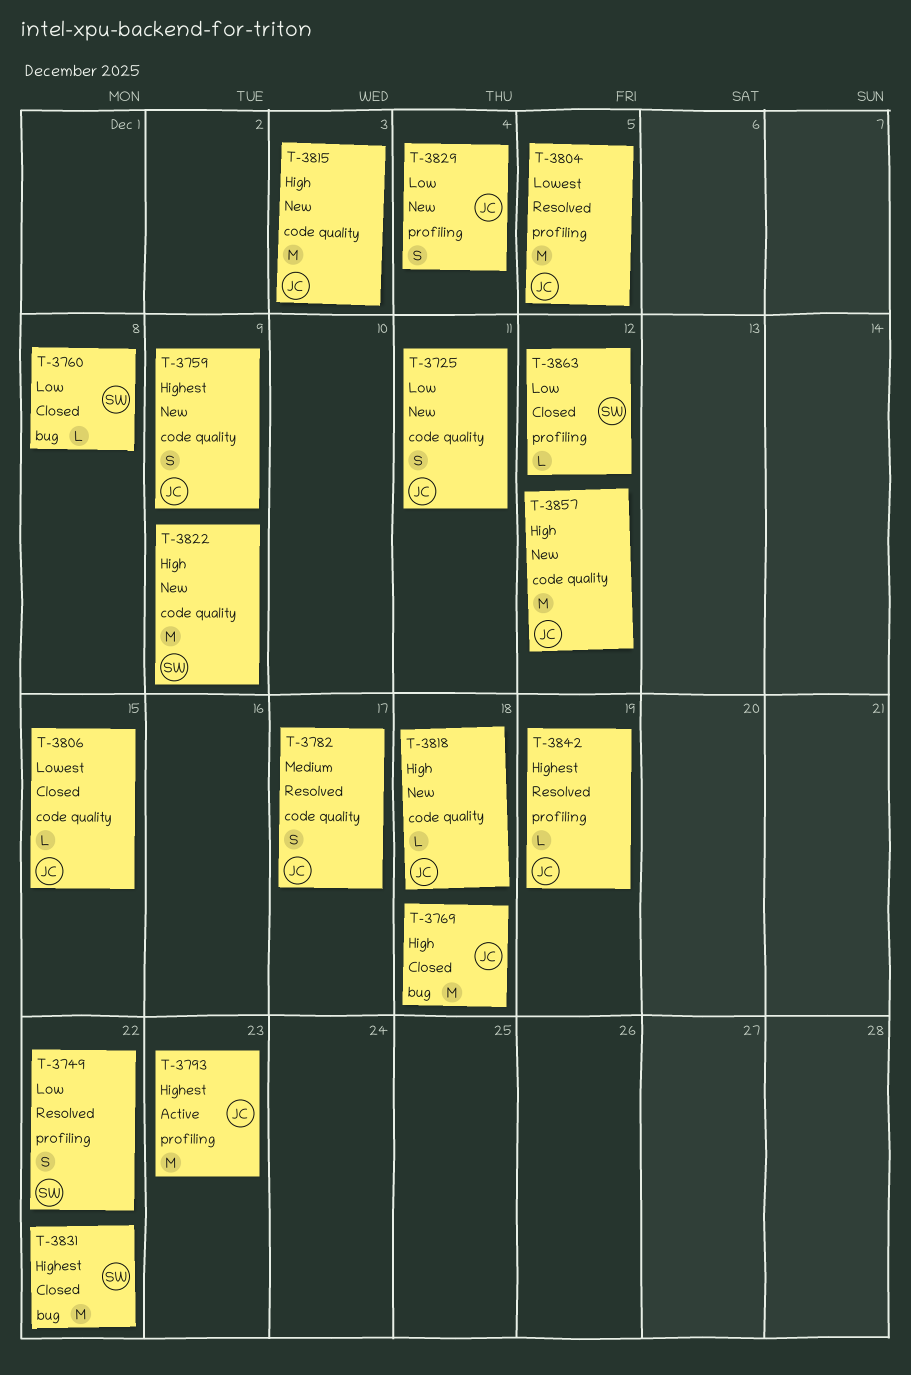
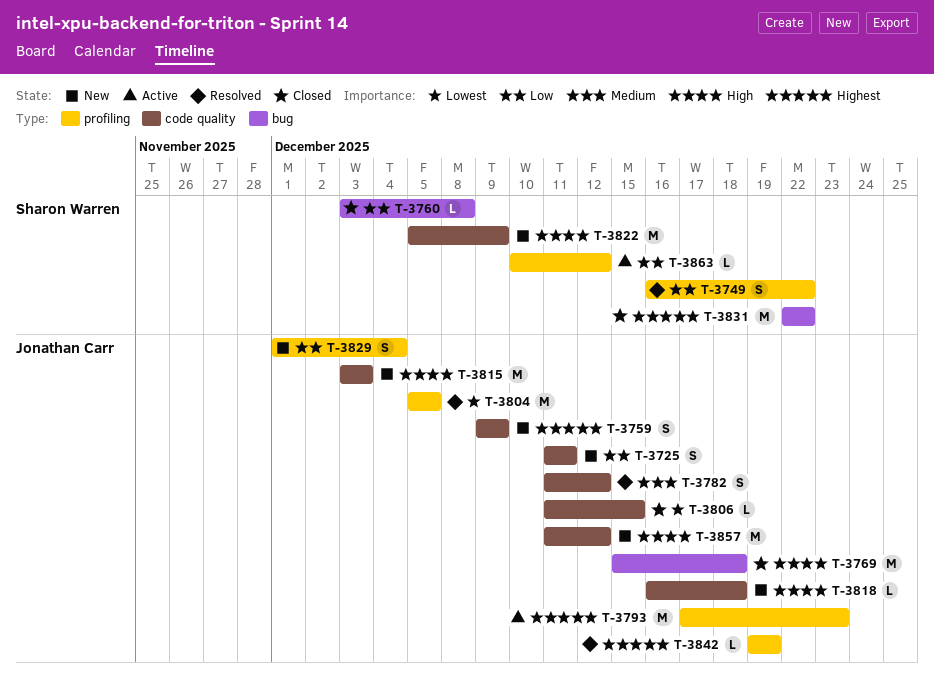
T-3782, due: Dec 17 -> Dec 12
T-3863, status: Closed -> Active

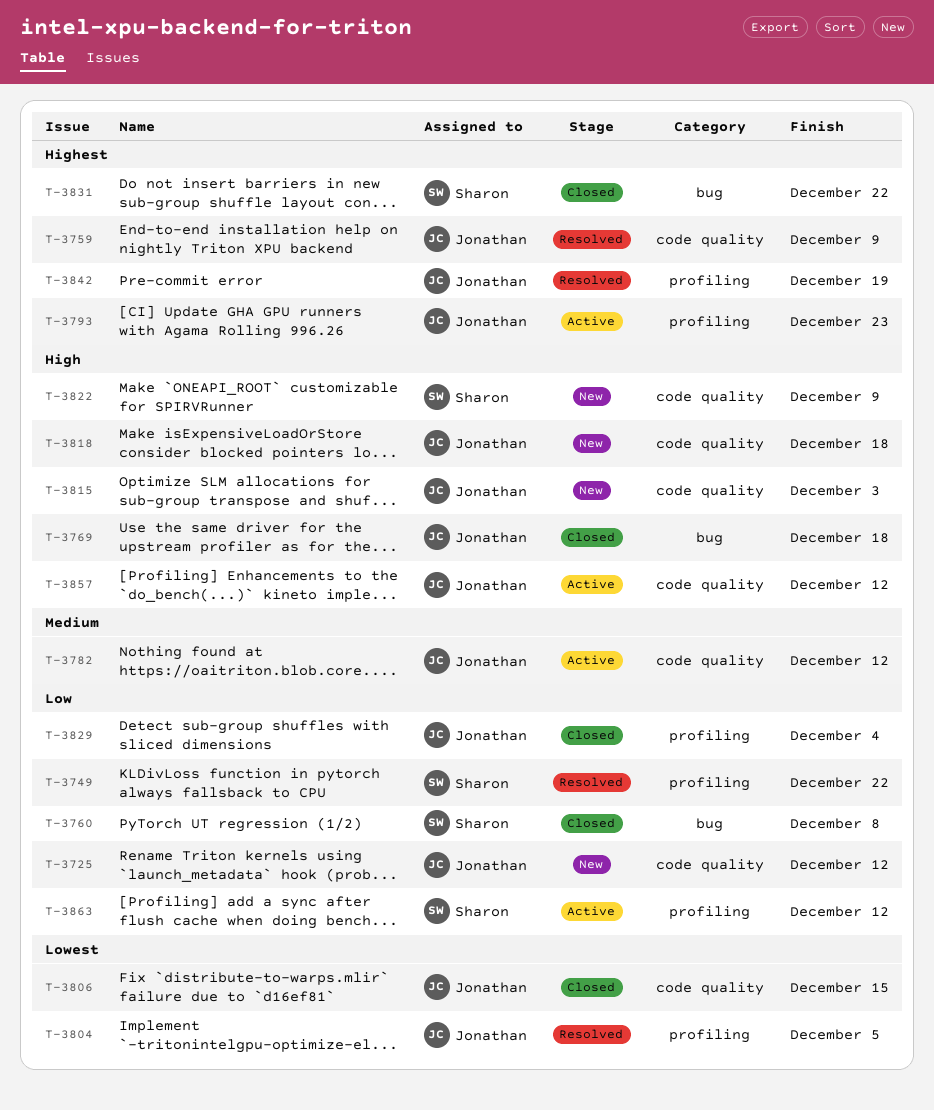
T-3725, due: Dec 11 -> Dec 12
T-3759, status: New -> Resolved
T-3782, status: Resolved -> Active
T-3829, status: New -> Closed
T-3857, status: New -> Active

